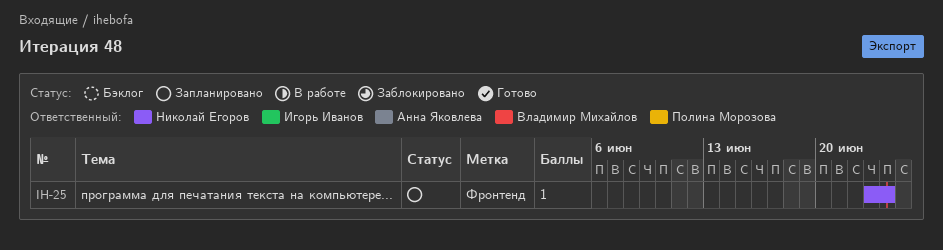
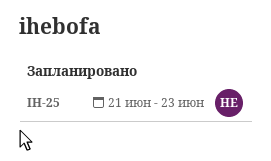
IH-25, start: Jun 23 -> Jun 21
IH-25, due: Jun 24 -> Jun 23

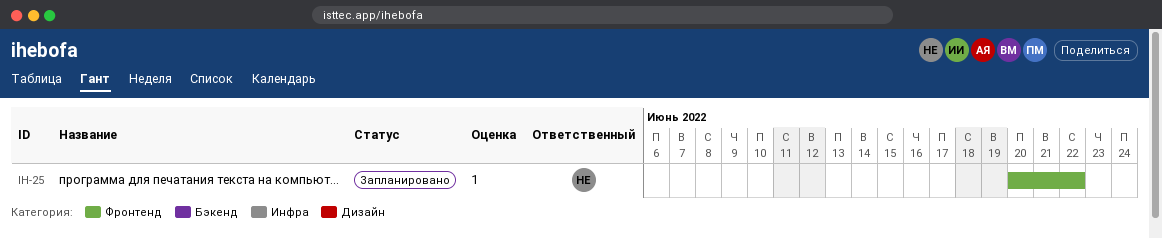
IH-25, start: Jun 21 -> Jun 20
IH-25, due: Jun 23 -> Jun 22

